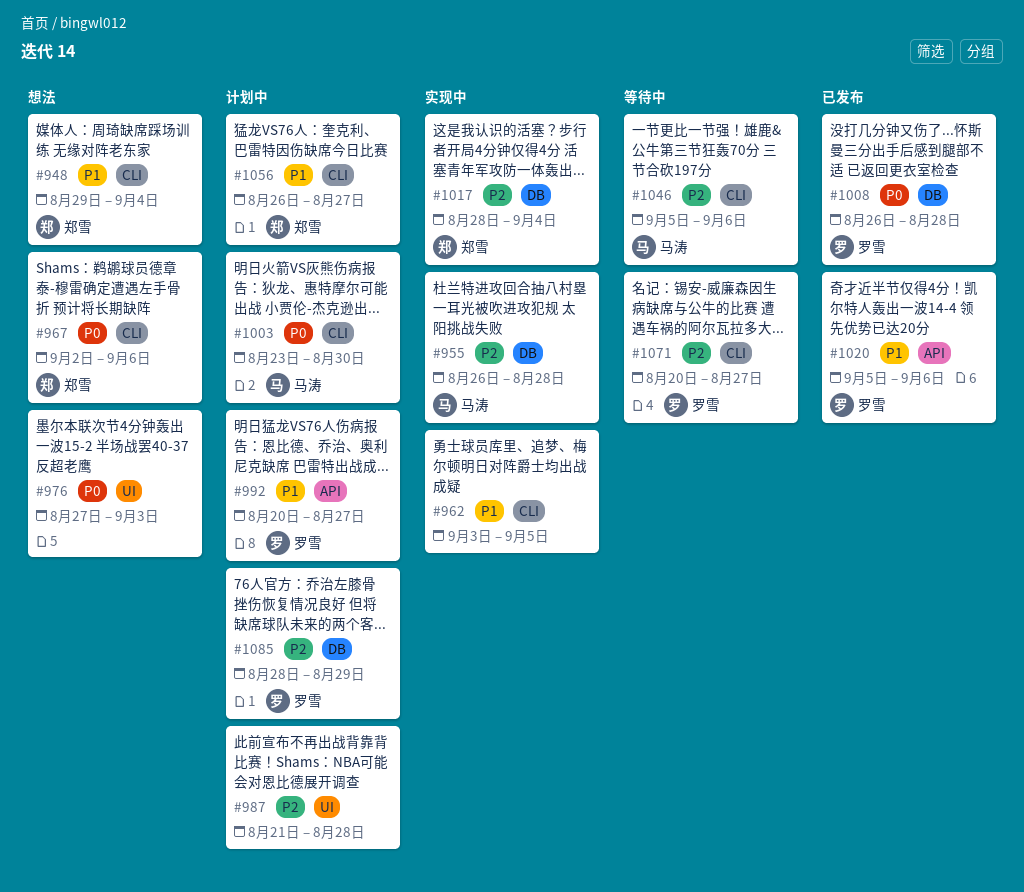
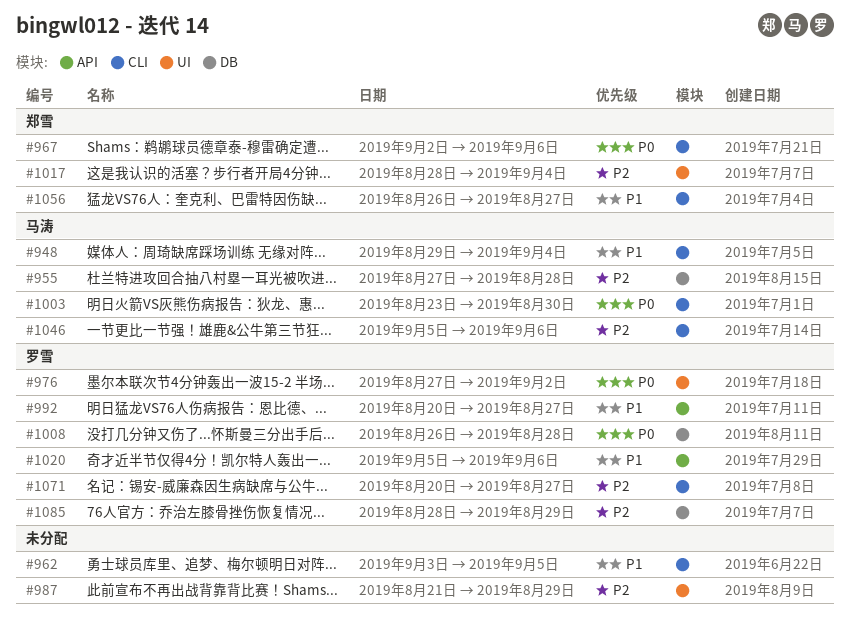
#948, owner: 郑雪 -> 马涛
#955, start: Aug 26 -> Aug 27
#976, owner: none -> 罗雪
#976, due: Sep 3 -> Sep 2
#987, due: Aug 28 -> Aug 29
#1017, label: DB -> UI

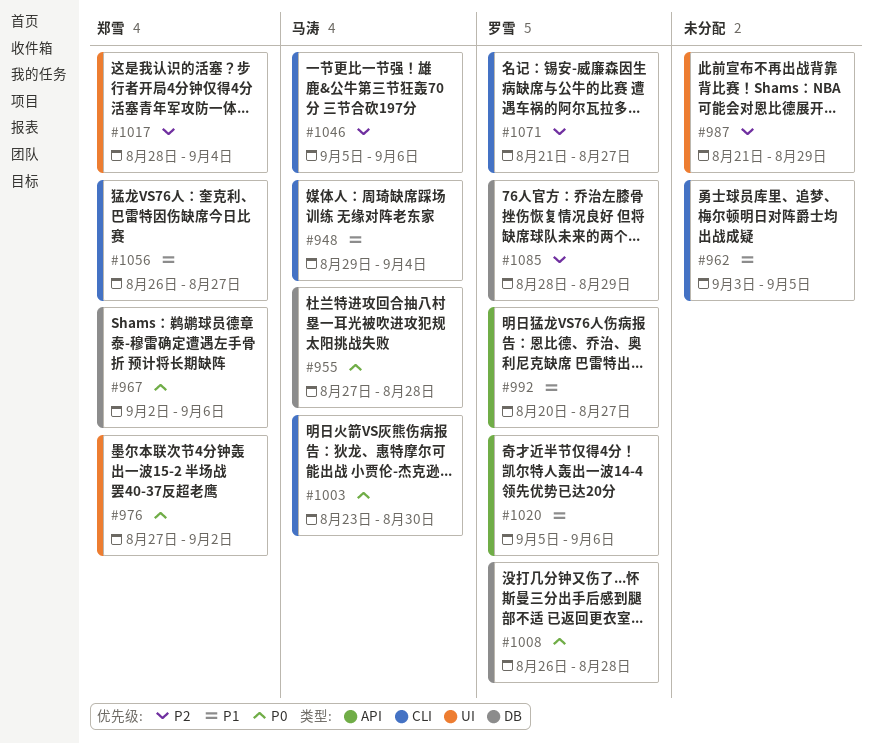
#955, priority: P2 -> P0
#967, label: CLI -> DB
#976, owner: 罗雪 -> 郑雪
#1071, start: Aug 20 -> Aug 21

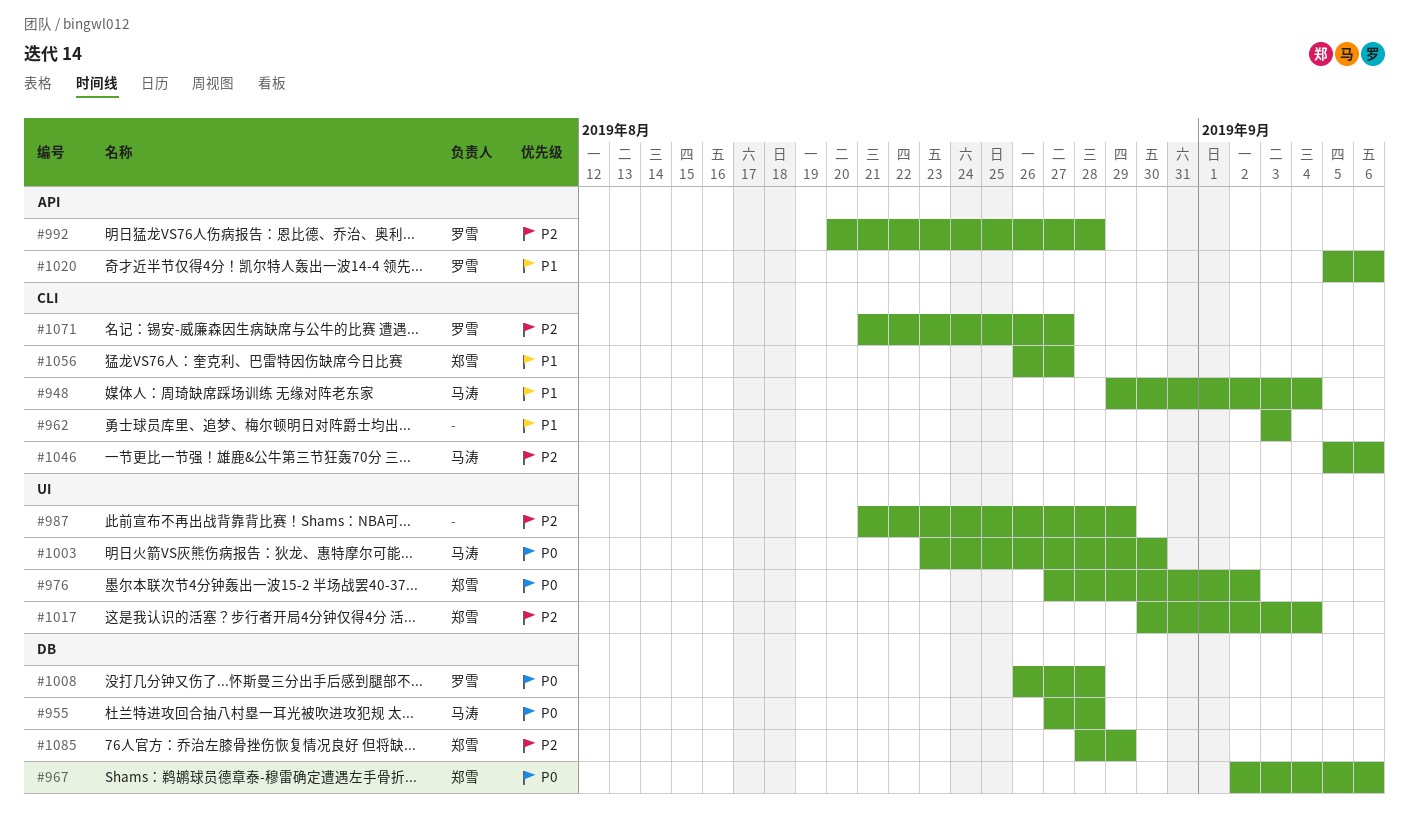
#962, due: Sep 5 -> Sep 3
#992, priority: P1 -> P2
#992, due: Aug 27 -> Aug 28
#1003, label: CLI -> UI
#1017, start: Aug 28 -> Aug 30
#1085, owner: 罗雪 -> 郑雪

